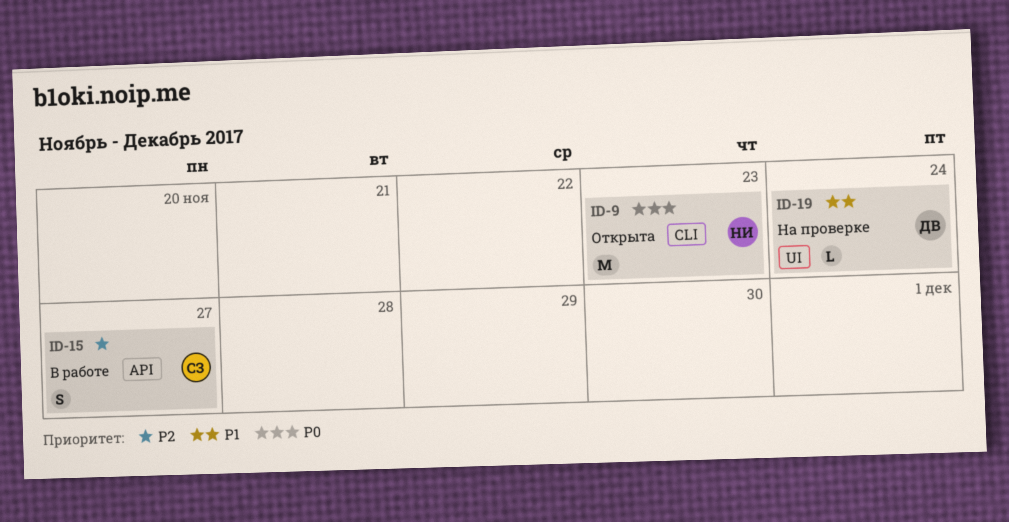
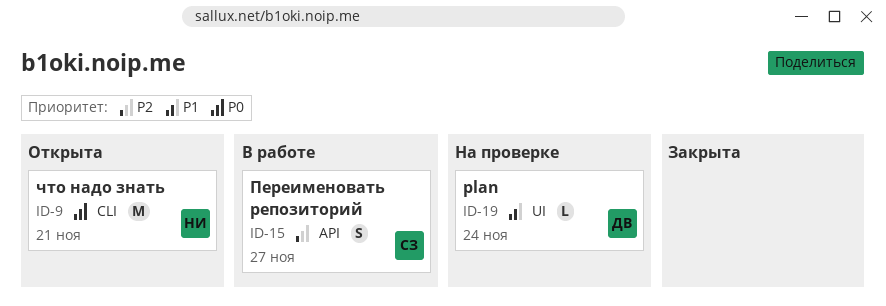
ID-9, due: Nov 23 -> Nov 21

